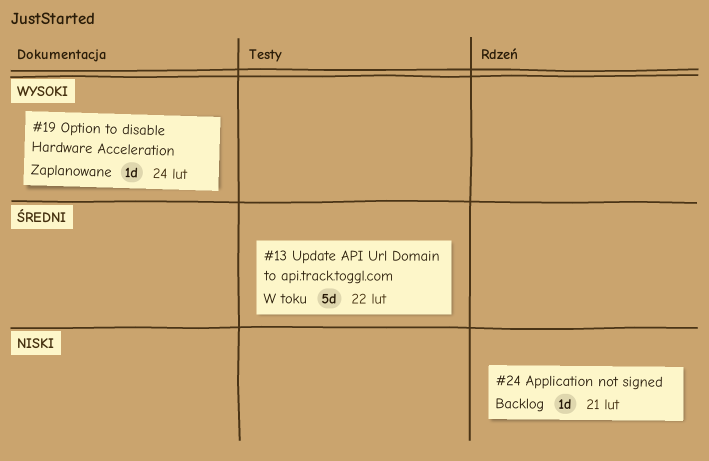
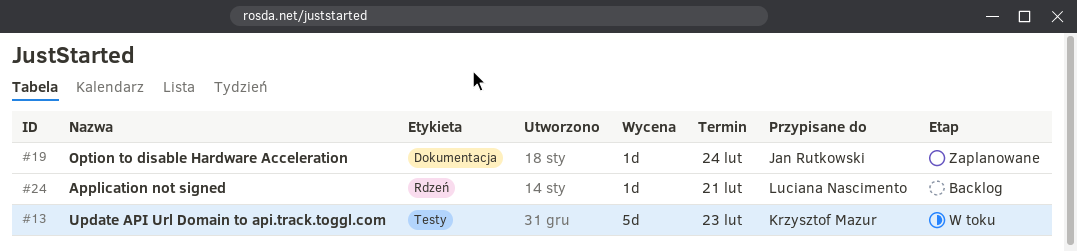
#13, due: Feb 22 -> Feb 23

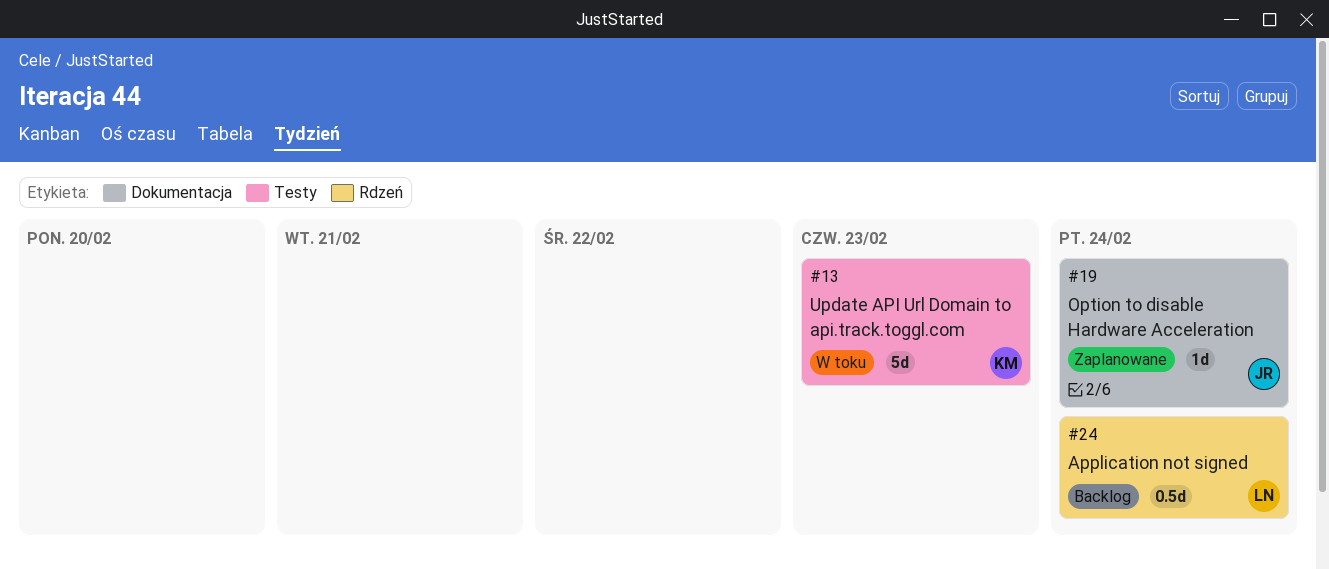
#24, estimate: 1d -> 0.5d
#24, due: Feb 21 -> Feb 24

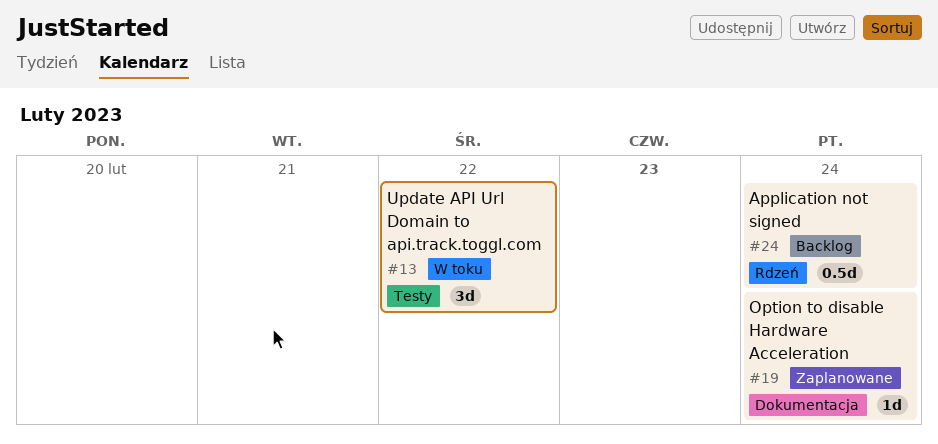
#13, estimate: 5d -> 3d
#13, due: Feb 23 -> Feb 22

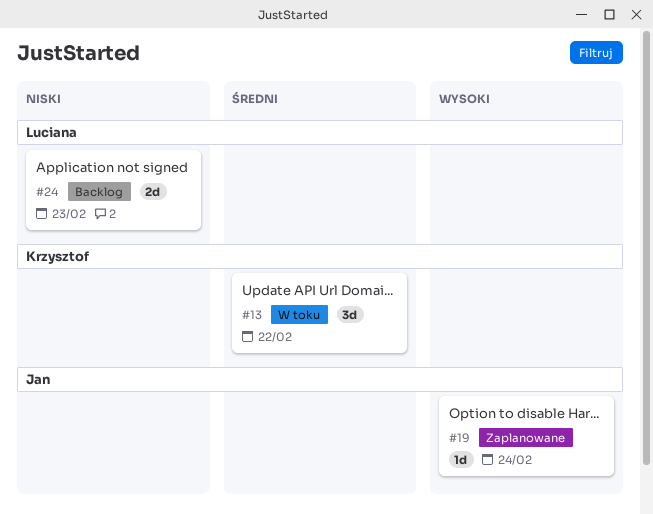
#24, estimate: 0.5d -> 2d
#24, due: Feb 24 -> Feb 23

